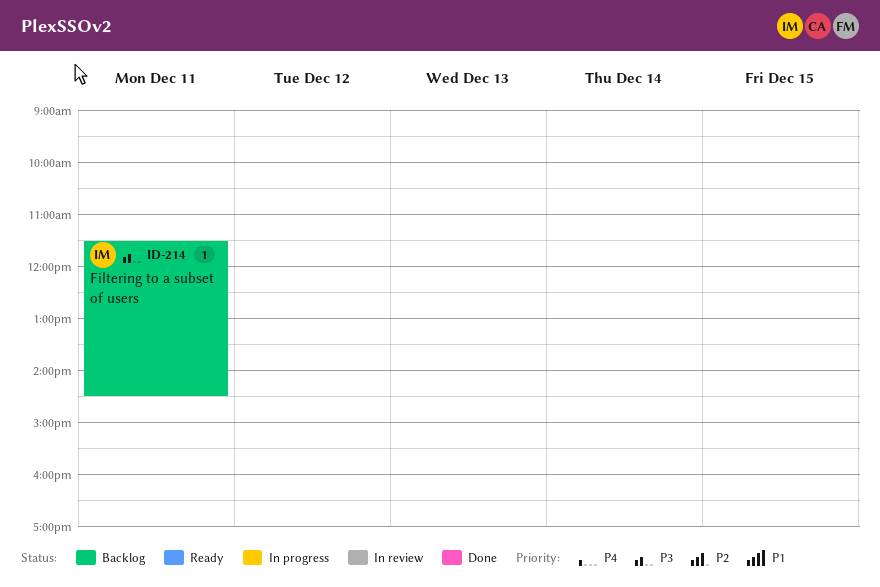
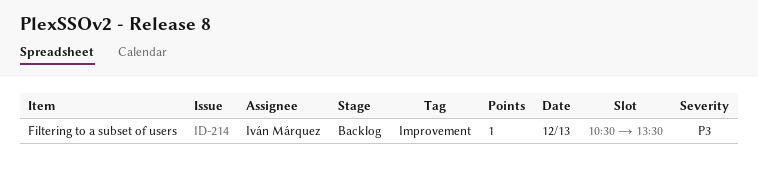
ID-214, day: Dec 11 -> Dec 13
ID-214, begins: 11:30 -> 10:30
ID-214, ends: 14:30 -> 13:30

